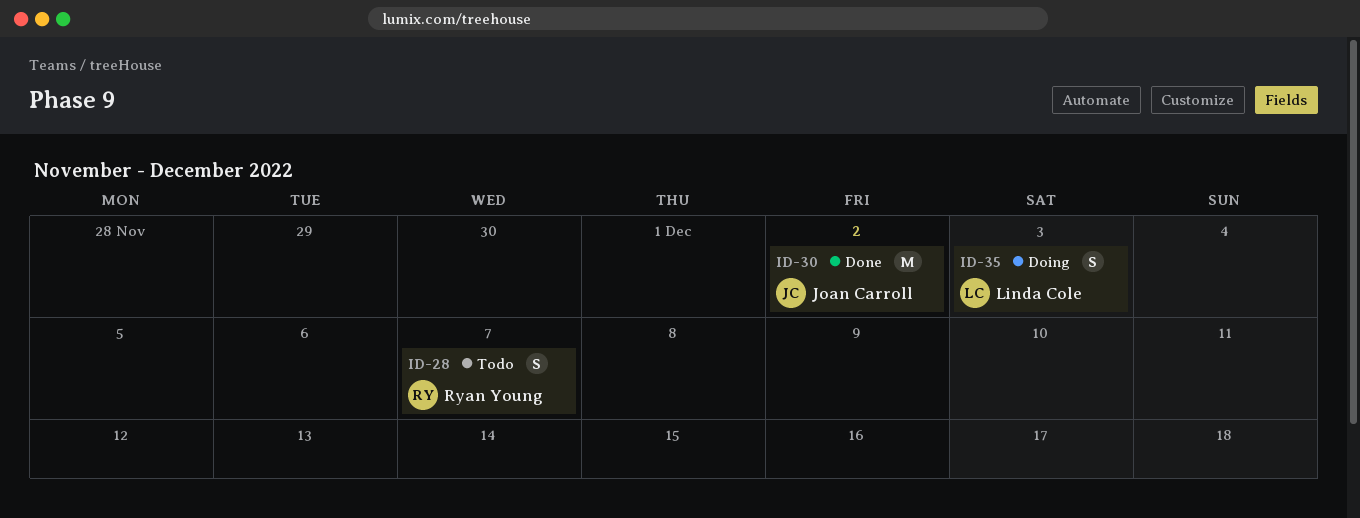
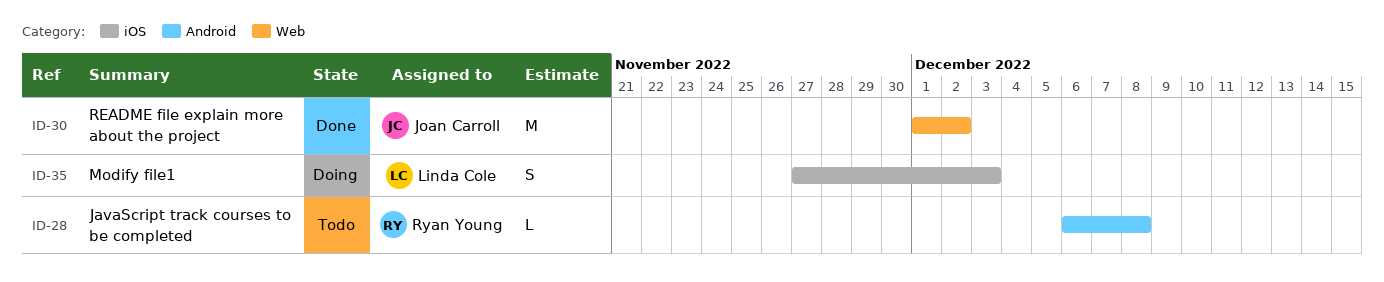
ID-28, estimate: S -> L
ID-28, due: Dec 7 -> Dec 8

